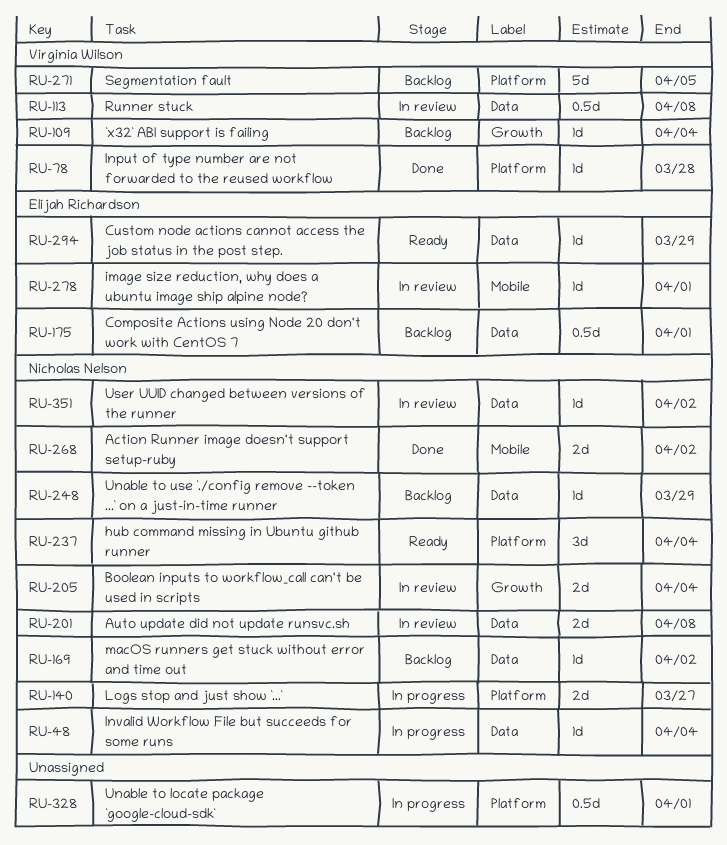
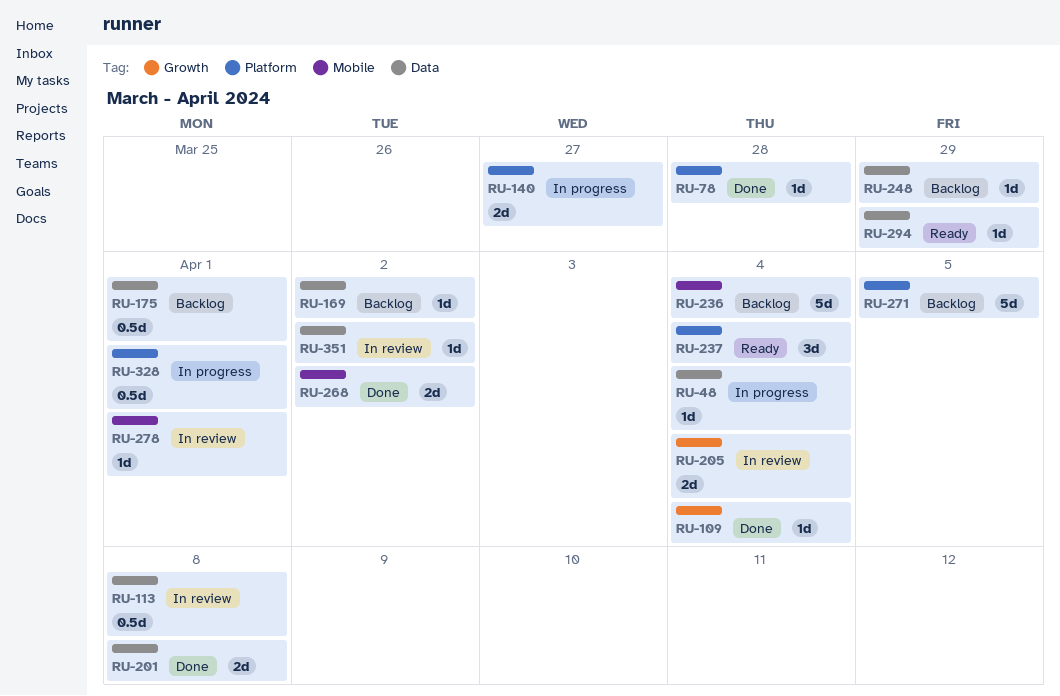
RU-109, status: Backlog -> Done
RU-201, status: In review -> Done
RU-236: none -> present

